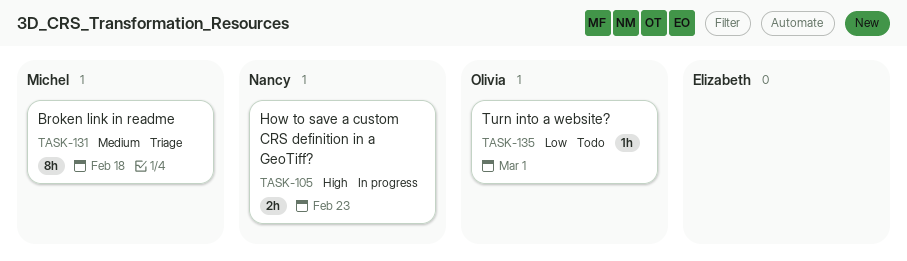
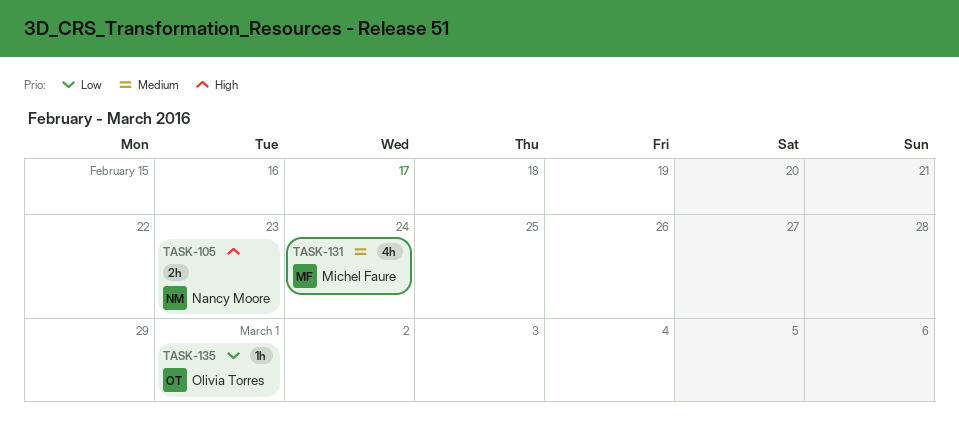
TASK-131, estimate: 8h -> 4h
TASK-131, due: Feb 18 -> Feb 24

